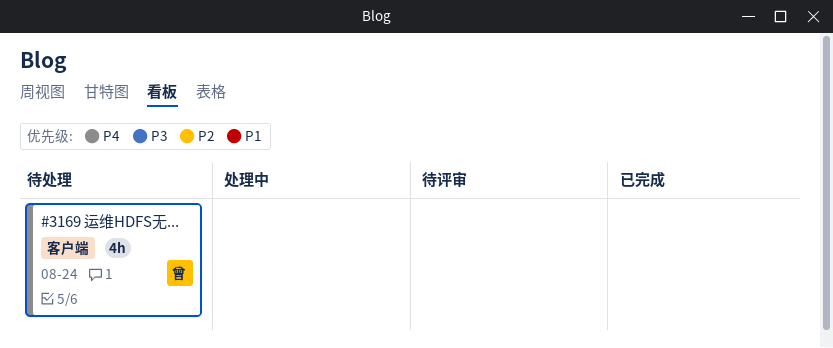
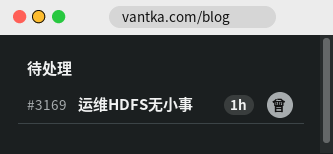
#3169, estimate: 4h -> 1h

